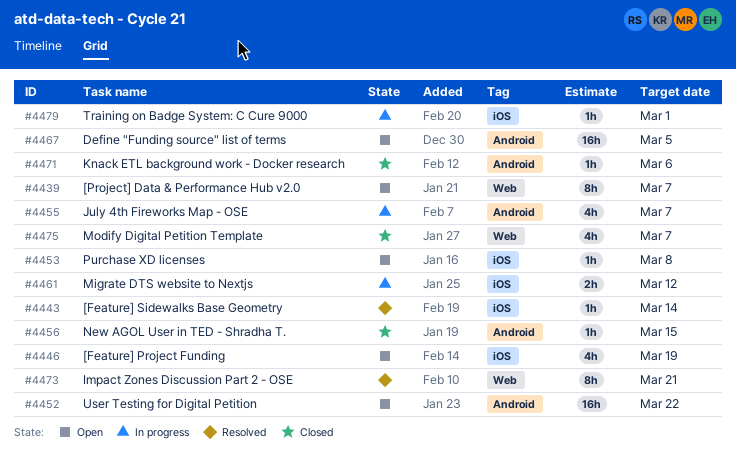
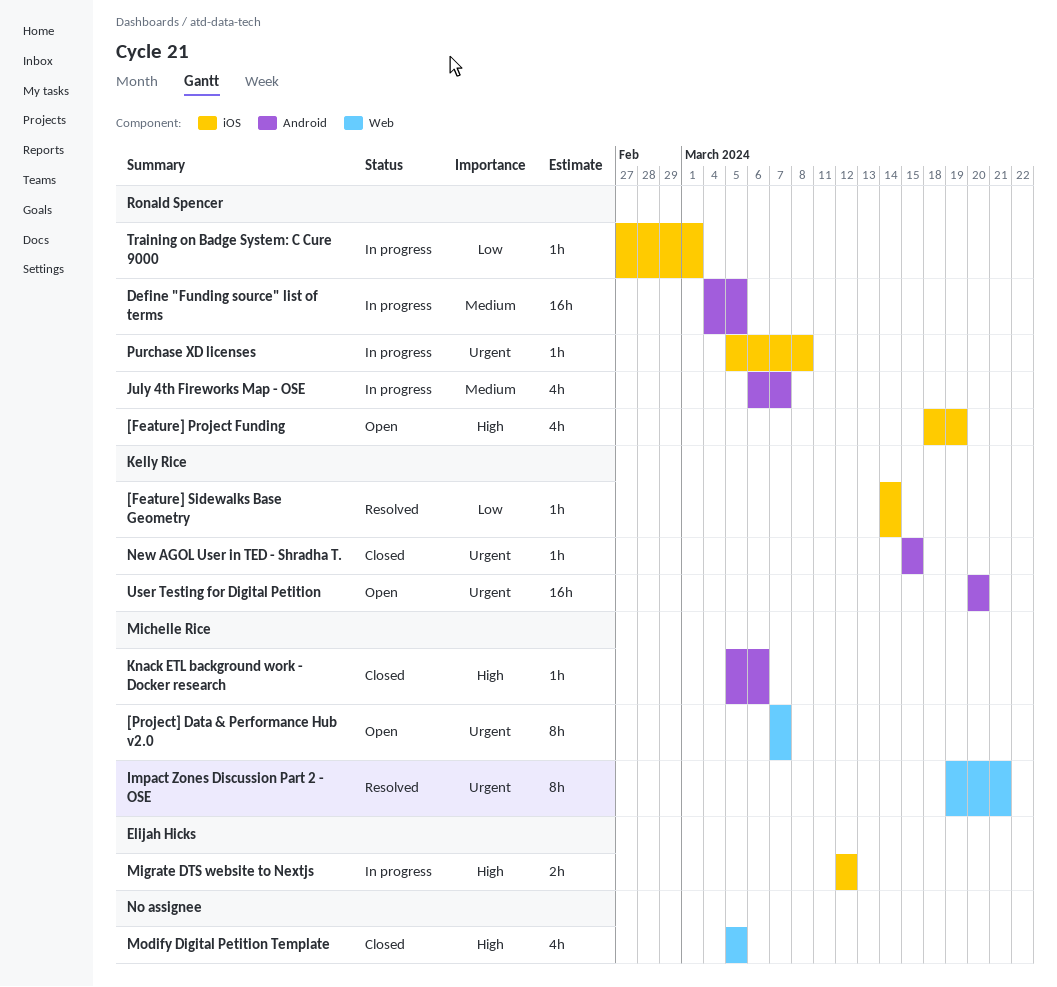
Define "Funding source" list of terms, status: Open -> In progress
Modify Digital Petition Template, due: Mar 7 -> Mar 5
Purchase XD licenses, status: Open -> In progress
User Testing for Digital Petition, due: Mar 22 -> Mar 20

